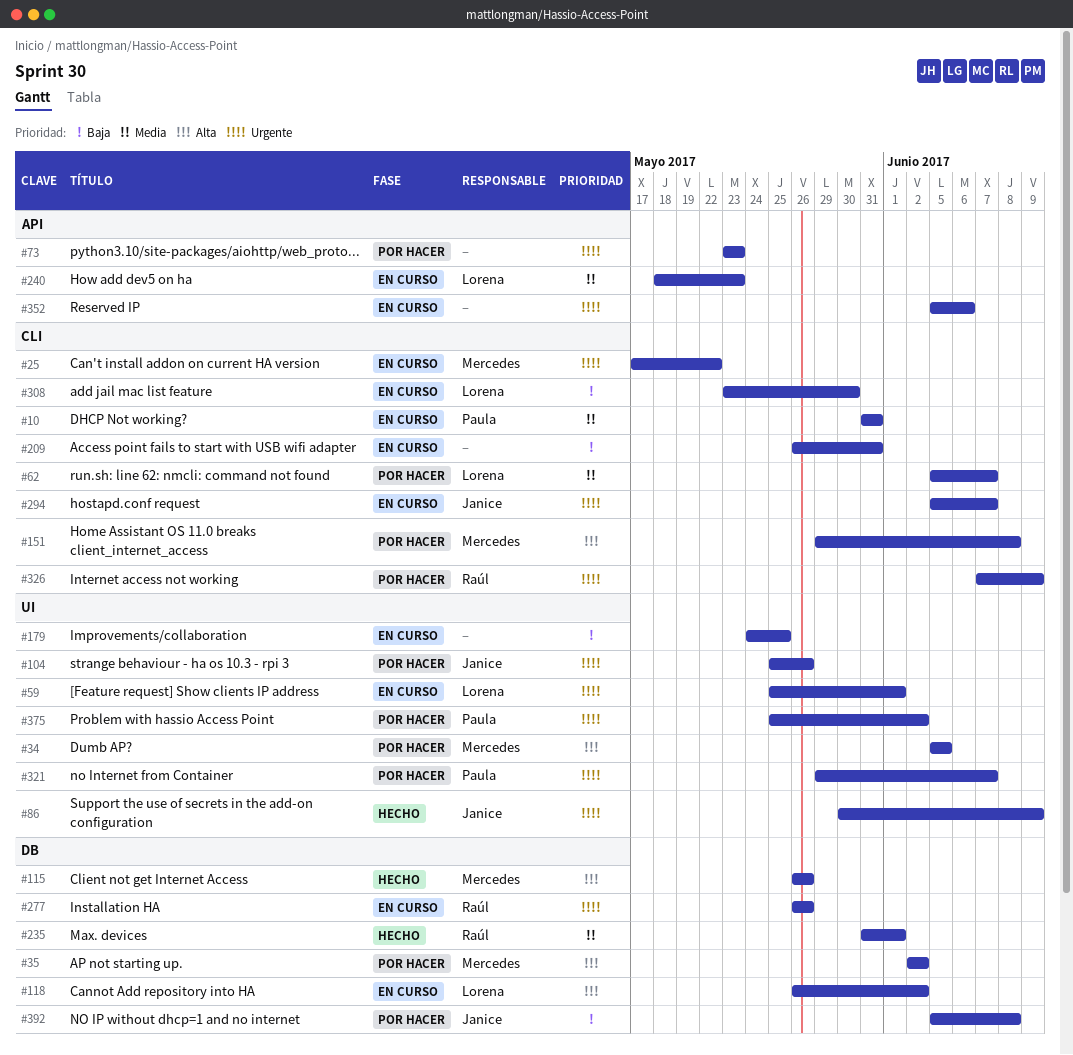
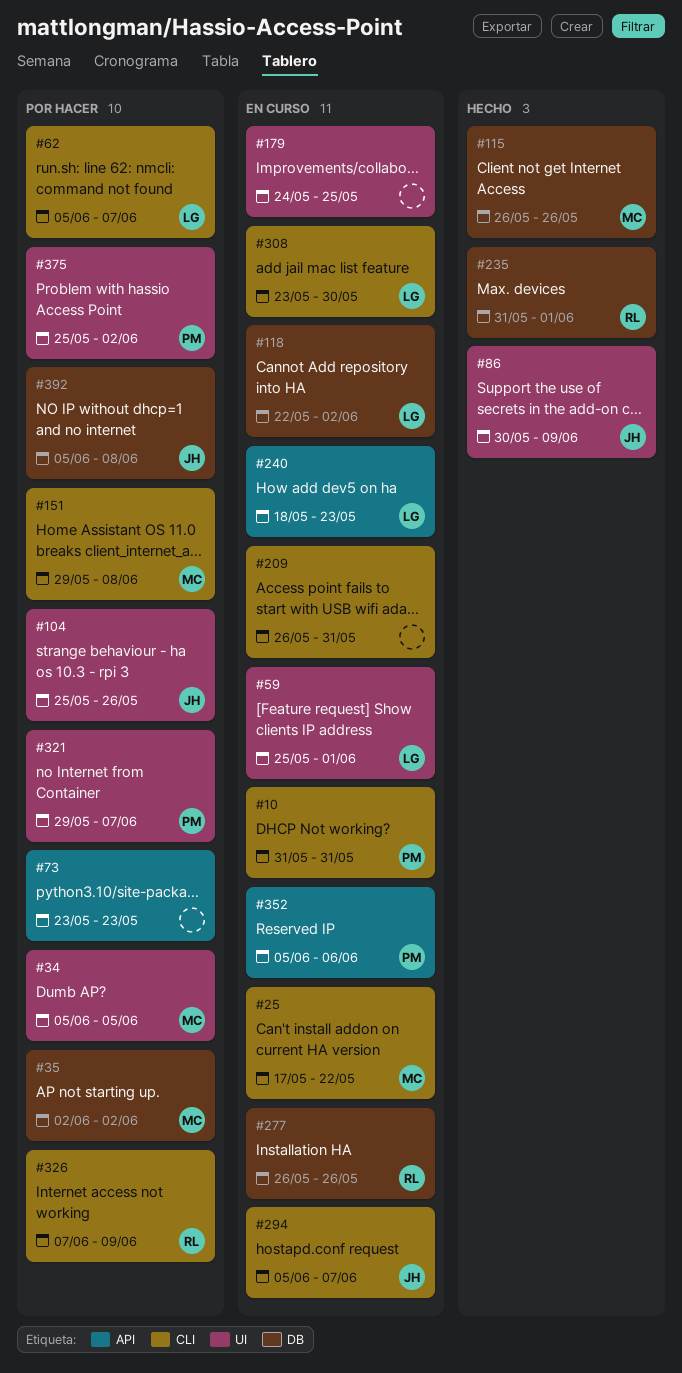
#118, start: May 26 -> May 22
#352, owner: none -> Paula

